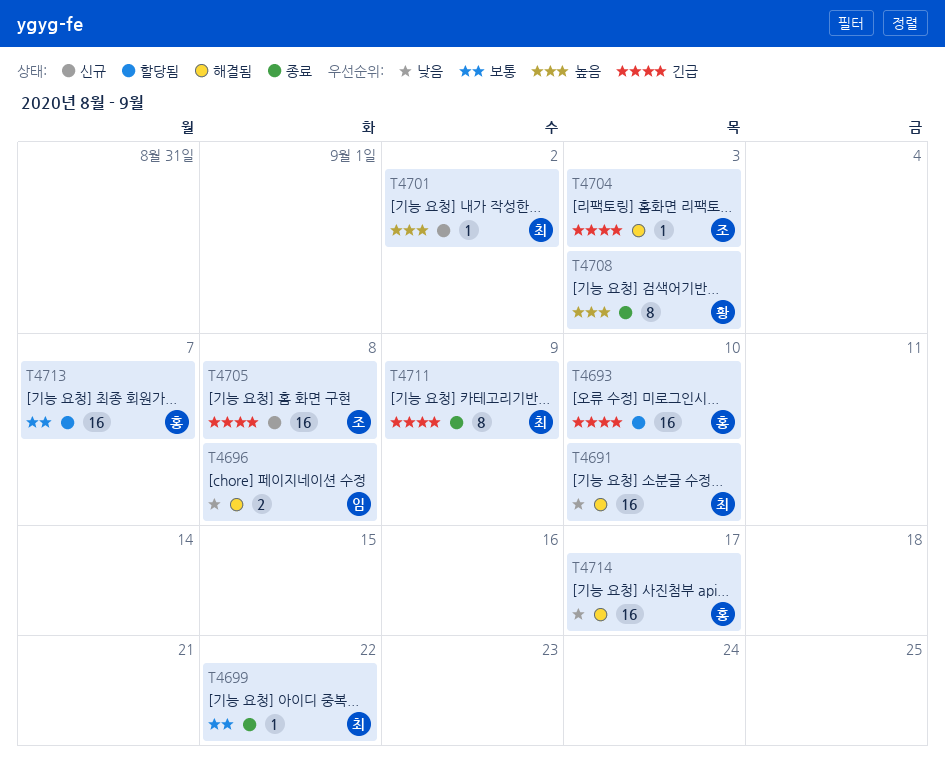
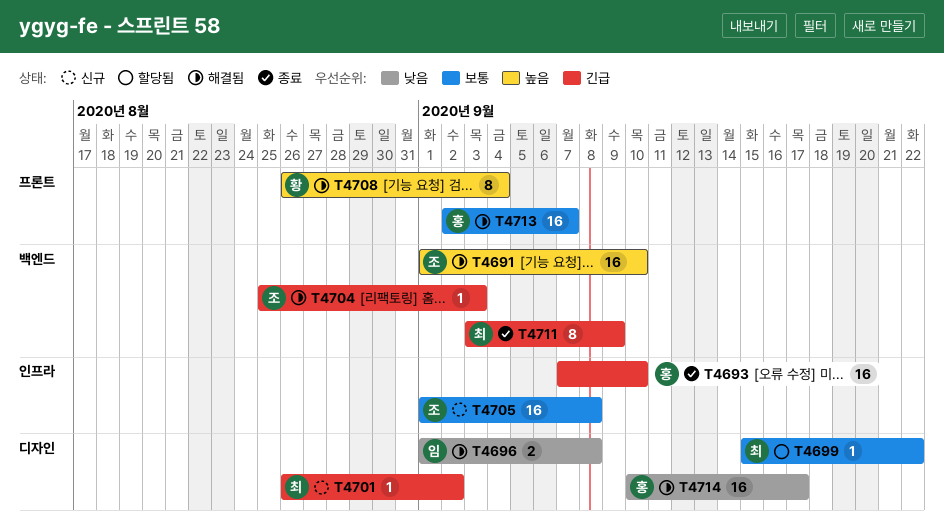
T4691, owner: 최 -> 조
T4691, priority: 낮음 -> 높음
T4693, status: 할당됨 -> 종료
T4699, status: 종료 -> 할당됨
T4701, priority: 높음 -> 긴급
T4705, priority: 긴급 -> 보통
T4708, status: 종료 -> 해결됨
T4708, due: Sep 3 -> Sep 4
T4713, status: 할당됨 -> 해결됨

